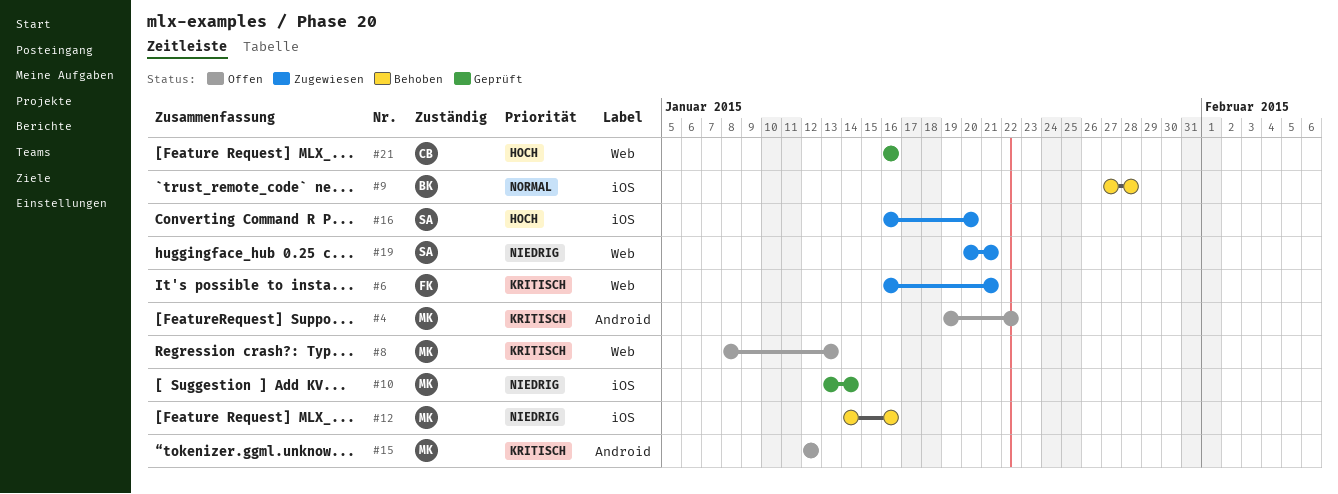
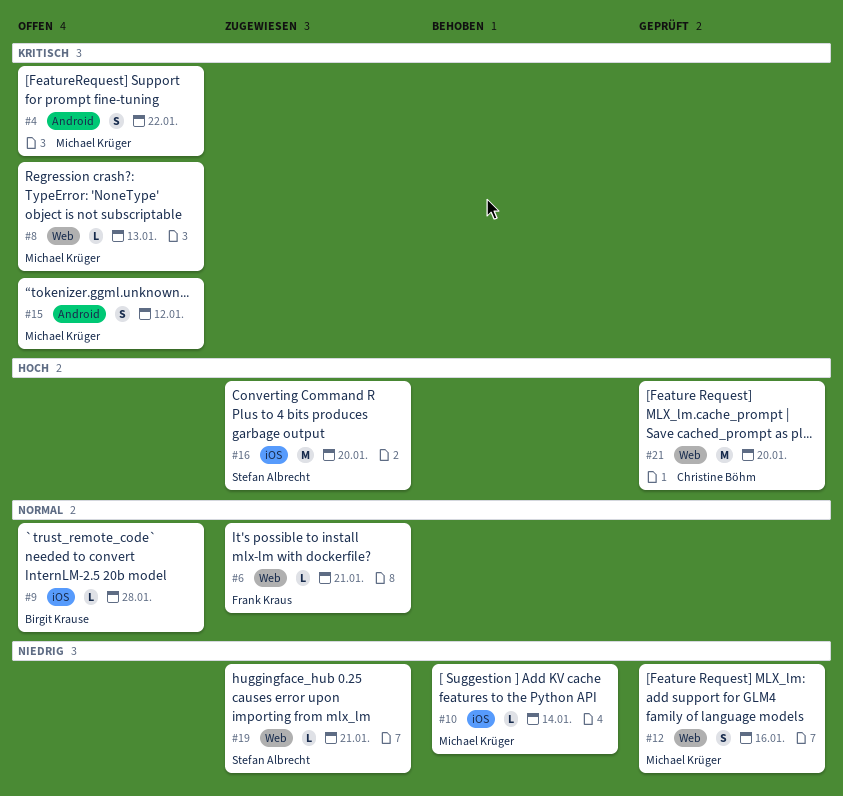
#6, priority: Kritisch -> Normal
#9, status: Behoben -> Offen
#10, status: Geprüft -> Behoben
#12, status: Behoben -> Geprüft
#12, label: iOS -> Web
#21, due: Jan 16 -> Jan 20

